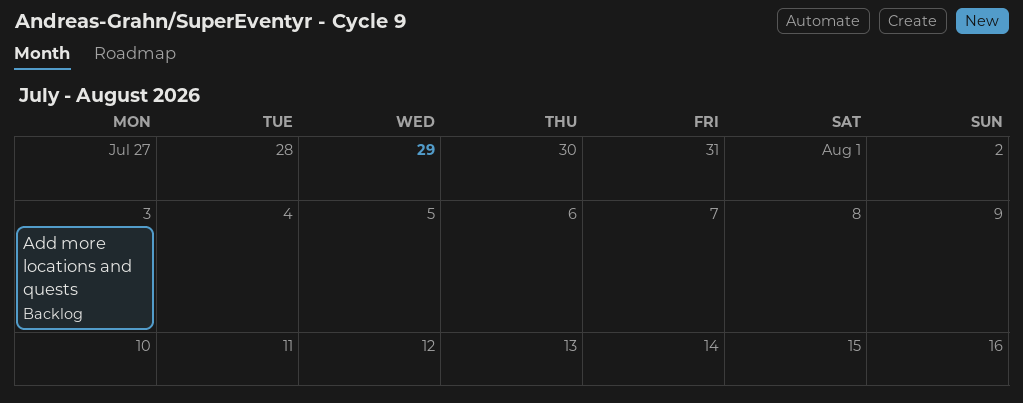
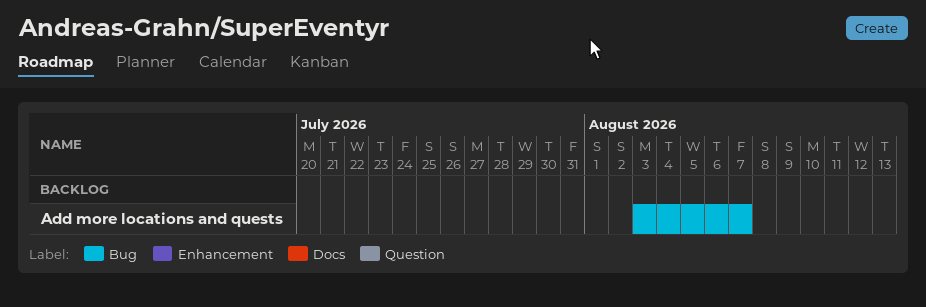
Add more locations and quests, due: Aug 3 -> Aug 7

